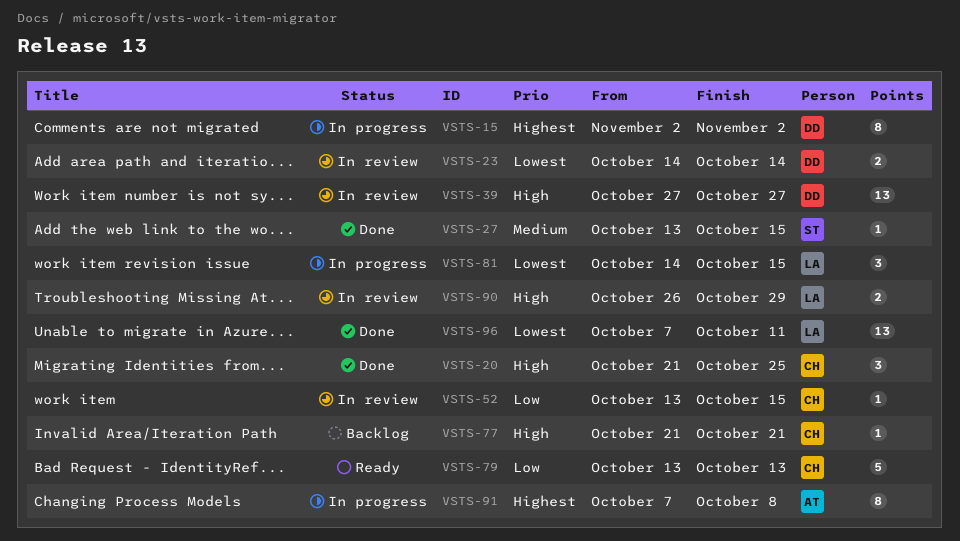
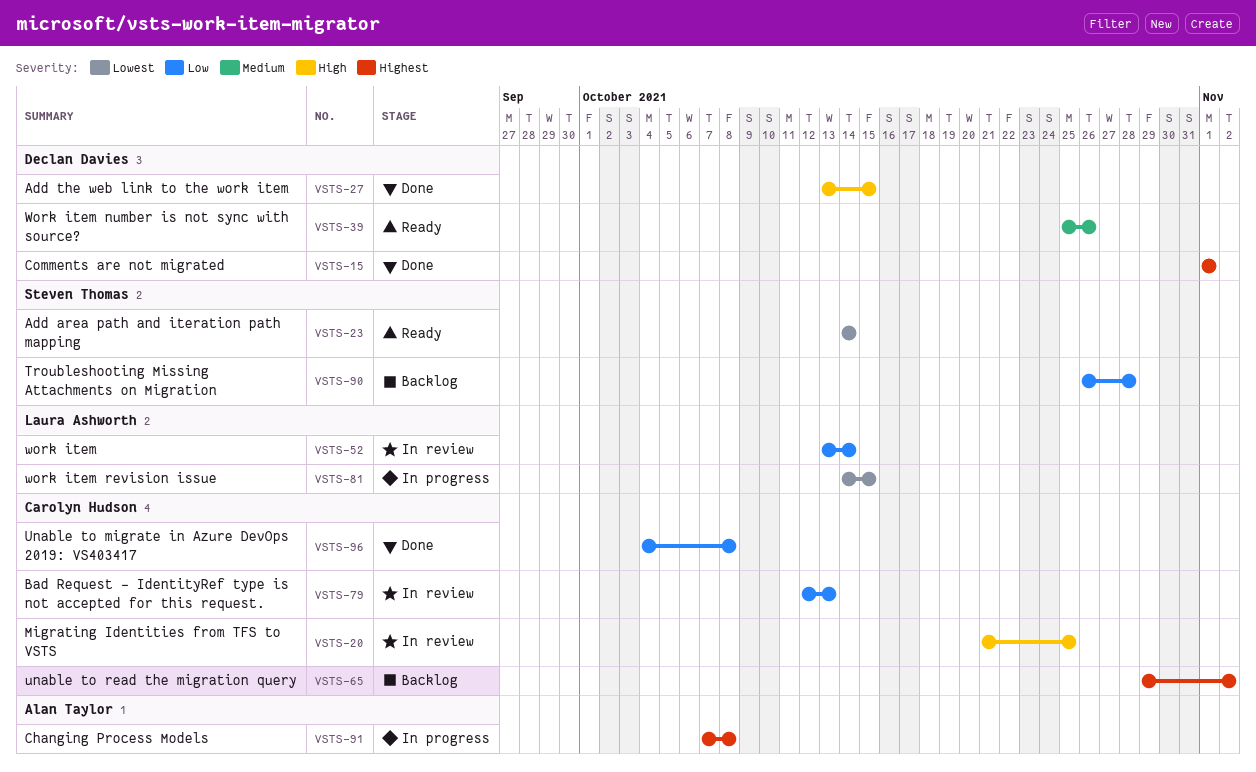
VSTS-15, status: In progress -> Done
VSTS-15, start: Nov 2 -> Nov 1
VSTS-15, due: Nov 2 -> Nov 1
VSTS-20, status: Done -> In review
VSTS-23, status: In review -> Ready
VSTS-23, owner: Declan Davies -> Steven Thomas
VSTS-27, owner: Steven Thomas -> Declan Davies
VSTS-27, priority: Medium -> High
VSTS-39, status: In review -> Ready
VSTS-39, priority: High -> Medium
VSTS-39, start: Oct 27 -> Oct 25
VSTS-39, due: Oct 27 -> Oct 26
VSTS-52, owner: Carolyn Hudson -> Laura Ashworth
VSTS-52, due: Oct 15 -> Oct 14
VSTS-65: none -> present
VSTS-77: present -> none
VSTS-79, status: Ready -> In review
VSTS-79, start: Oct 13 -> Oct 12
VSTS-90, status: In review -> Backlog
VSTS-90, owner: Laura Ashworth -> Steven Thomas
VSTS-90, priority: High -> Low
VSTS-90, due: Oct 29 -> Oct 28
VSTS-96, owner: Laura Ashworth -> Carolyn Hudson
VSTS-96, priority: Lowest -> Low
VSTS-96, start: Oct 7 -> Oct 4
VSTS-96, due: Oct 11 -> Oct 8

